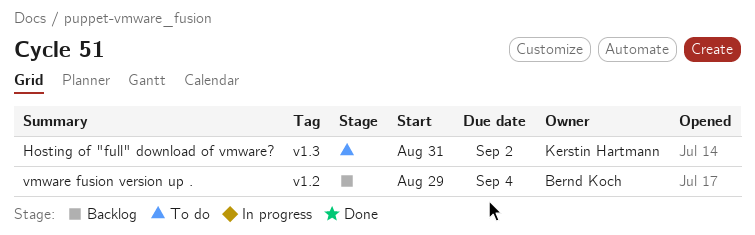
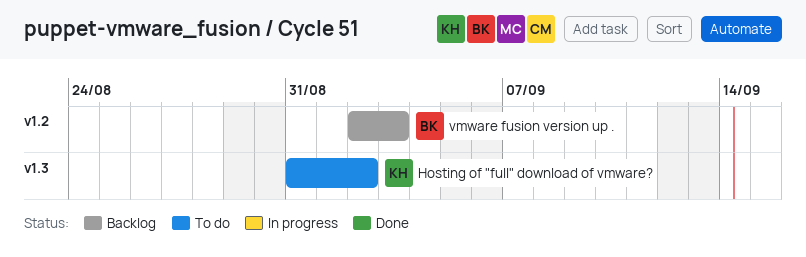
vmware fusion version up ., start: Aug 29 -> Sep 2
vmware fusion version up ., due: Sep 4 -> Sep 3

